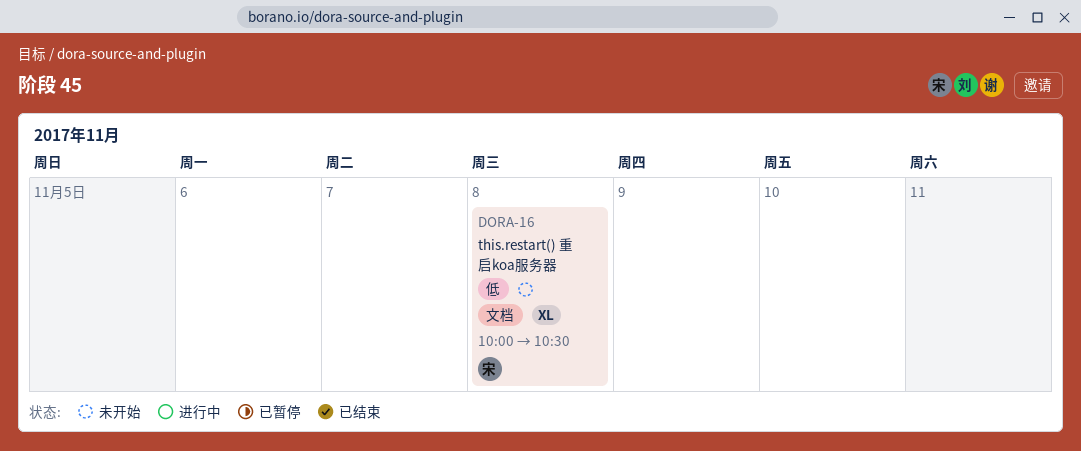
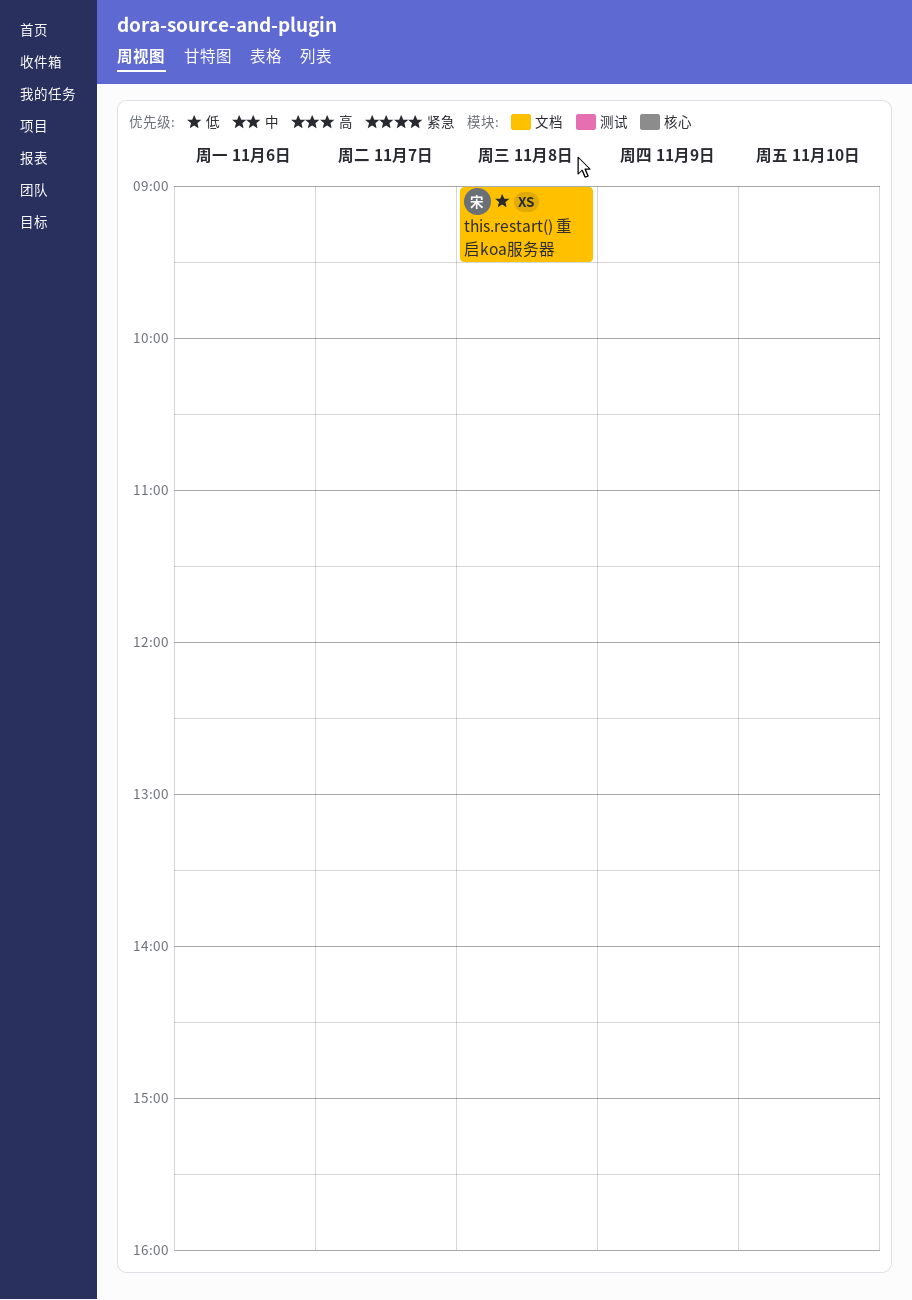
this.restart() 重启koa服务器, estimate: XL -> XS
this.restart() 重启koa服务器, begins: 10:00 -> 09:00
this.restart() 重启koa服务器, ends: 10:30 -> 09:30

